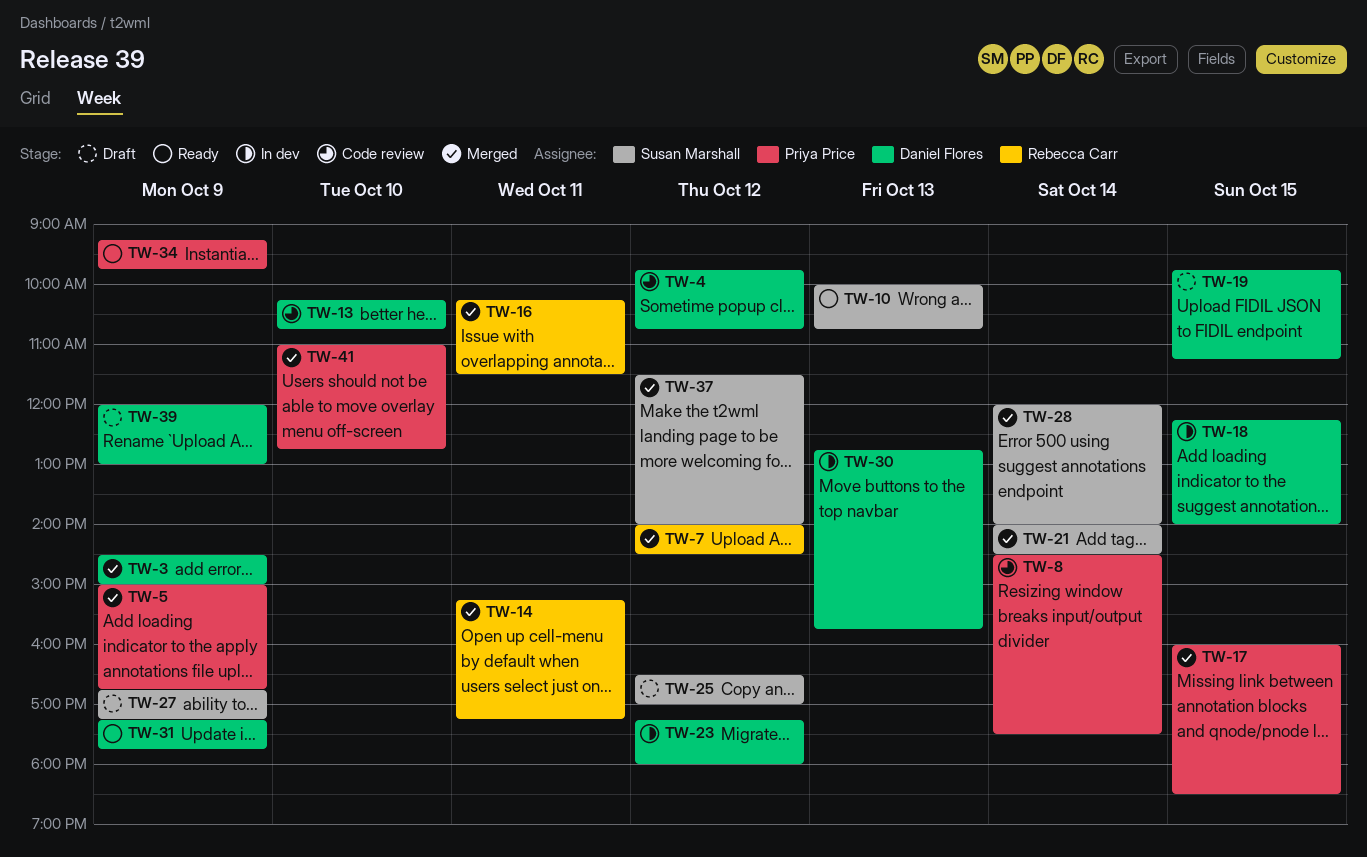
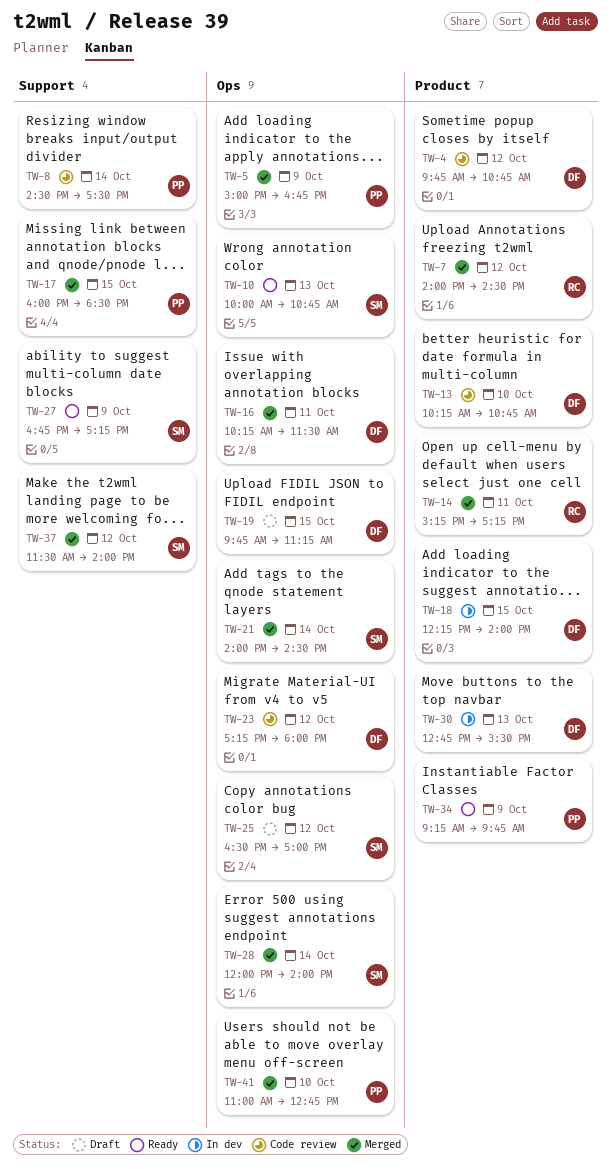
TW-3: present -> none
TW-16, owner: Rebecca Carr -> Daniel Flores
TW-23, status: In dev -> Code review
TW-27, status: Draft -> Ready
TW-30, ends: 15:45 -> 15:30
TW-31: present -> none
TW-39: present -> none

